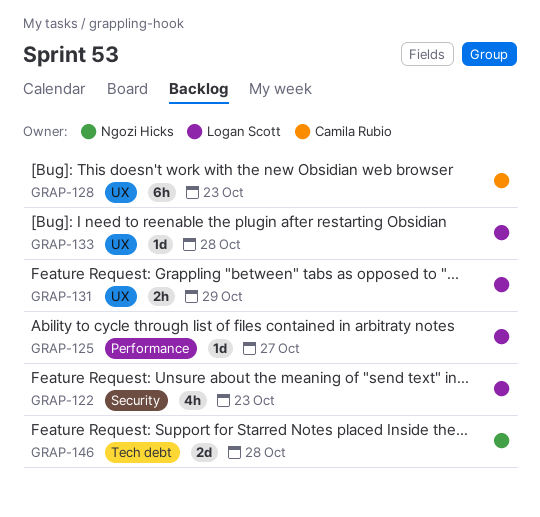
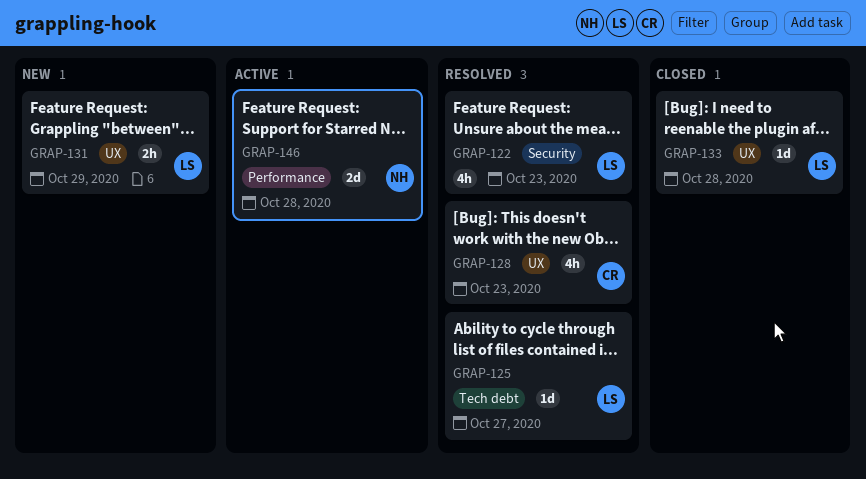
GRAP-125, label: Performance -> Tech debt
GRAP-128, estimate: 6h -> 4h
GRAP-146, label: Tech debt -> Performance

